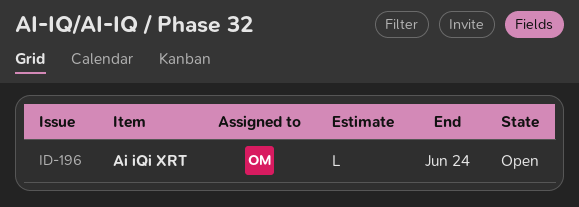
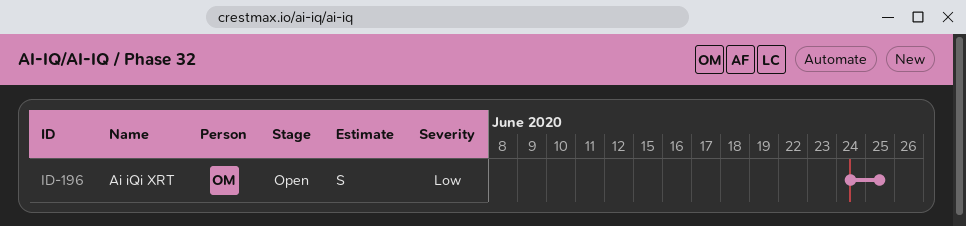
ID-196, estimate: L -> S
ID-196, due: Jun 24 -> Jun 25

